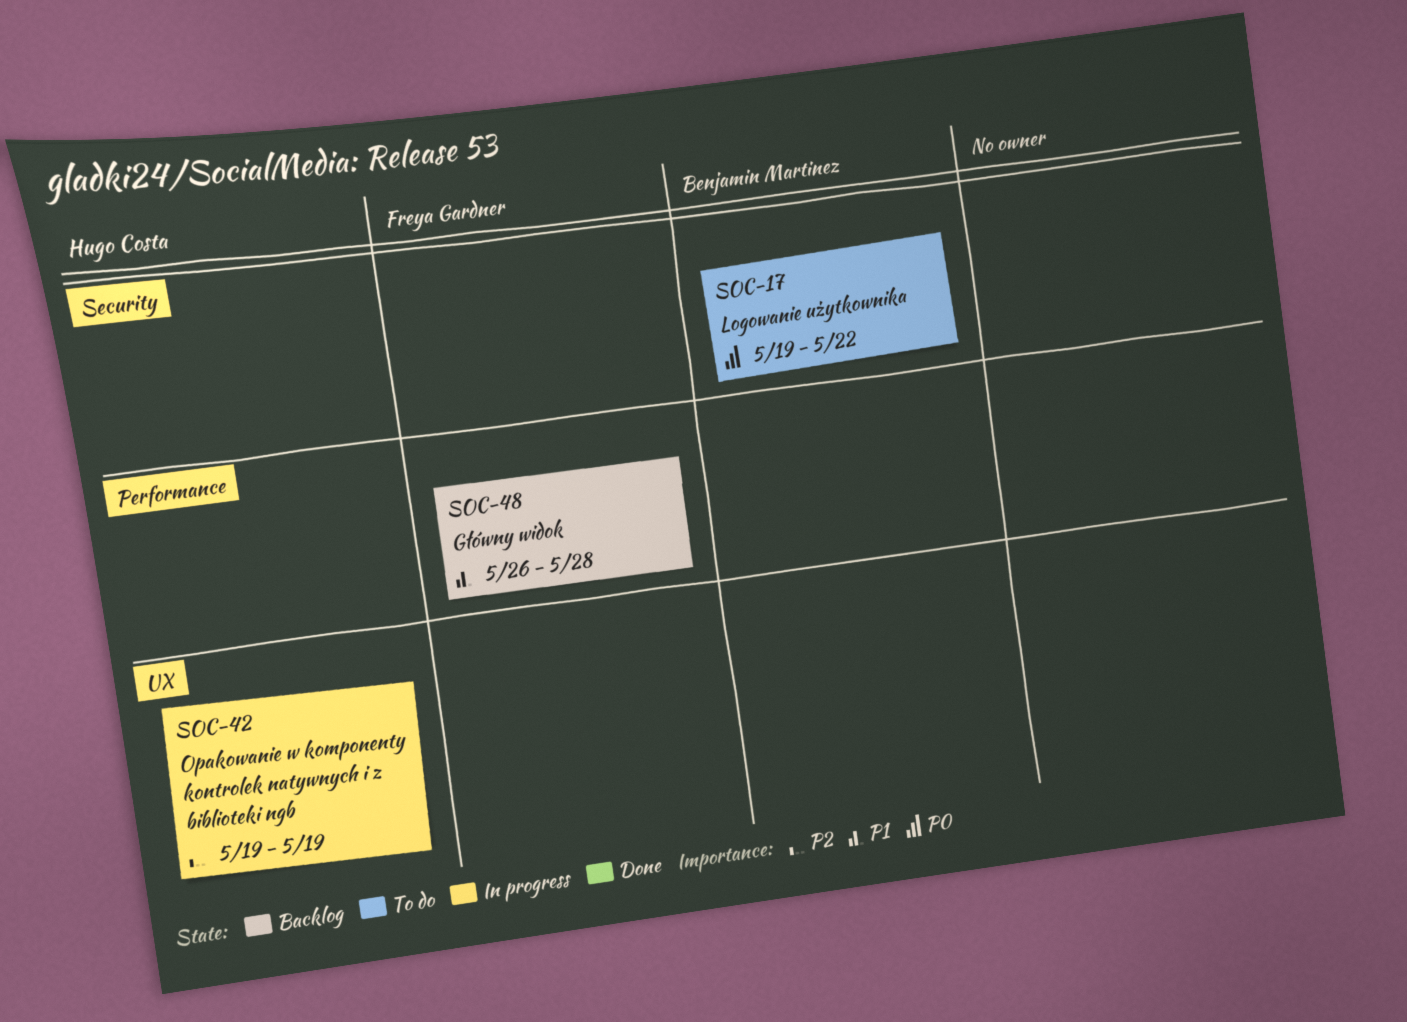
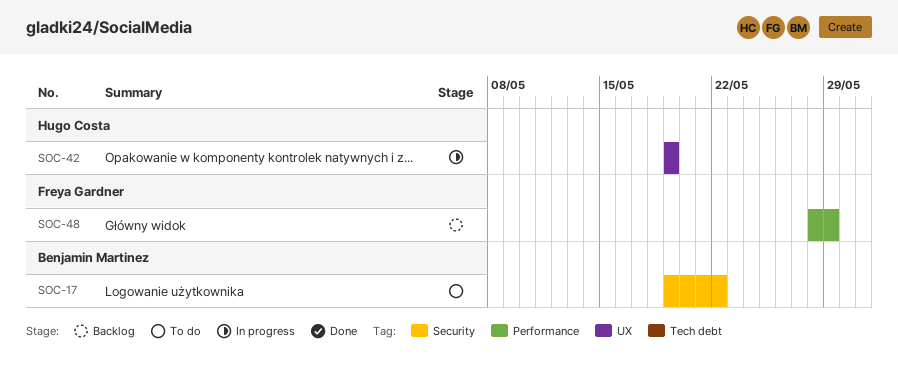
SOC-48, start: May 26 -> May 28
SOC-48, due: May 28 -> May 29

